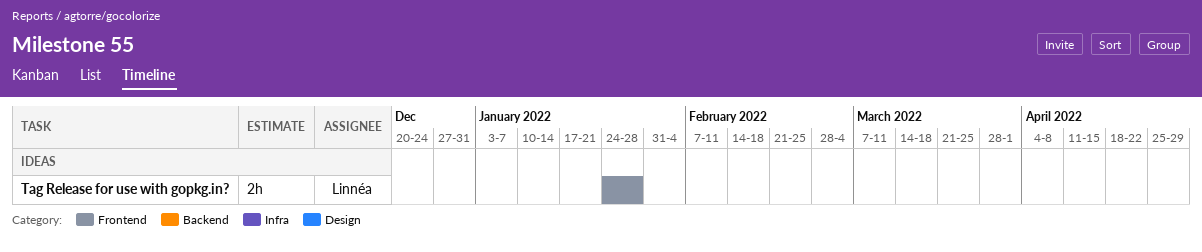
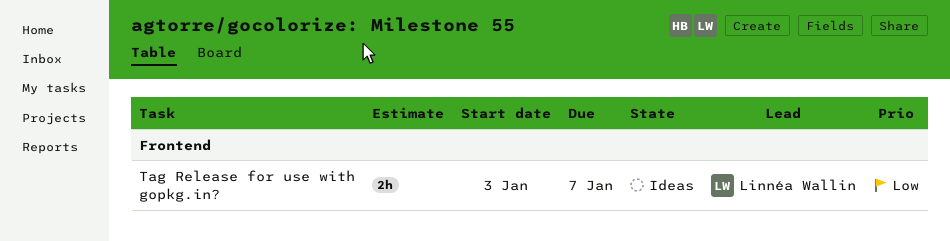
Tag Release for use with gopkg.in?, start: Jan 24 -> Jan 3
Tag Release for use with gopkg.in?, due: Jan 28 -> Jan 7

